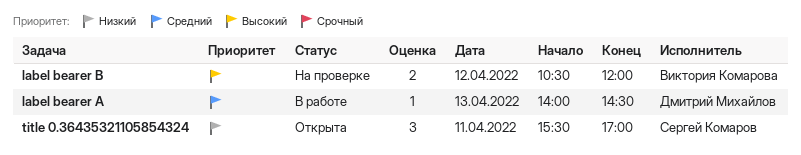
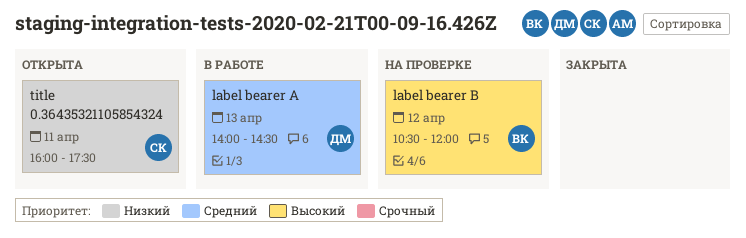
title 0.36435321105854324, begins: 15:30 -> 16:00
title 0.36435321105854324, ends: 17:00 -> 17:30

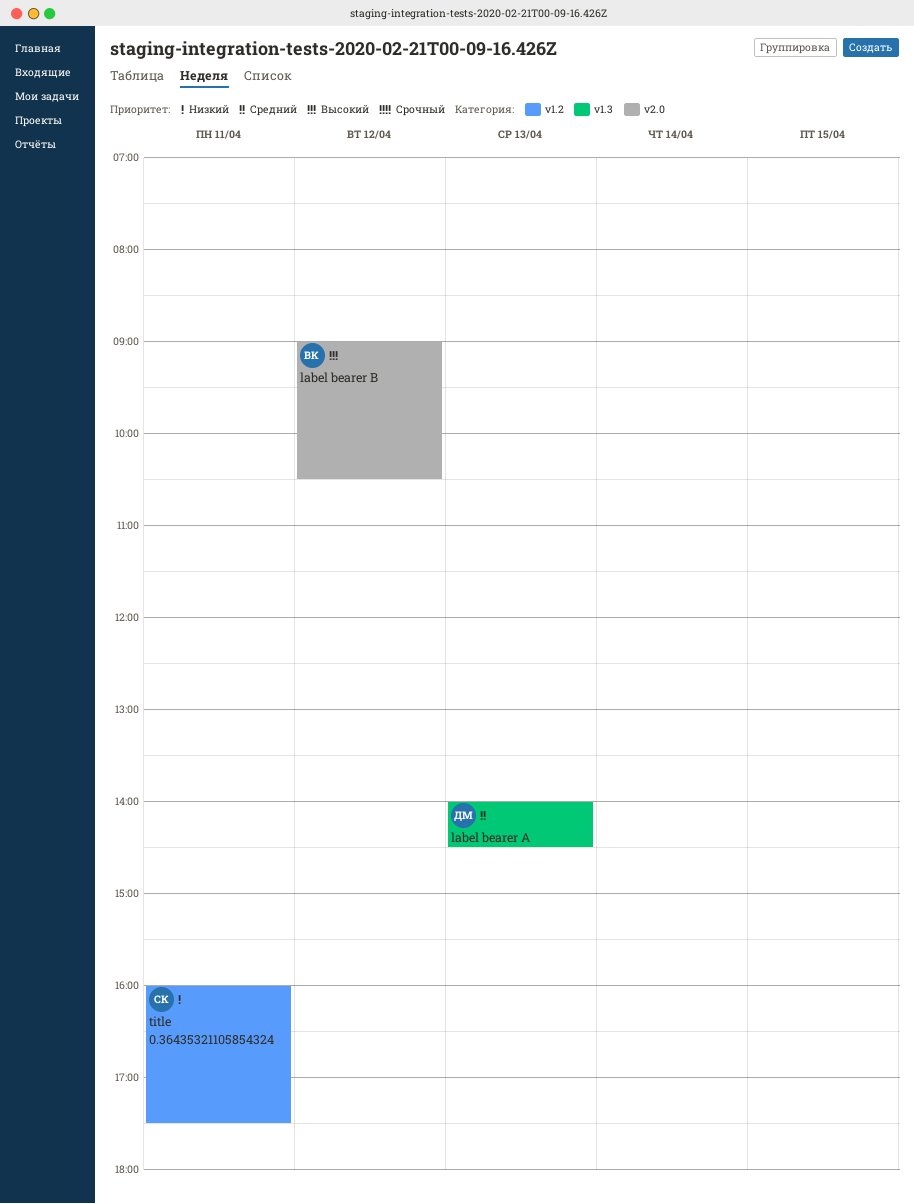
label bearer B, begins: 10:30 -> 09:00
label bearer B, ends: 12:00 -> 10:30

